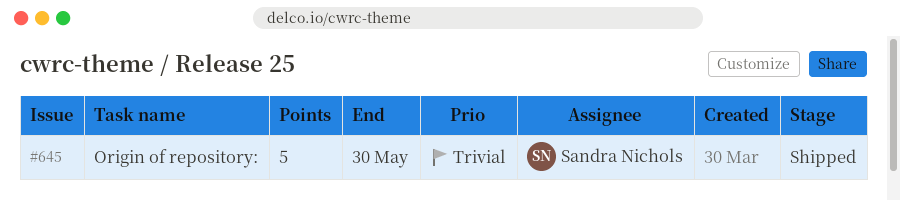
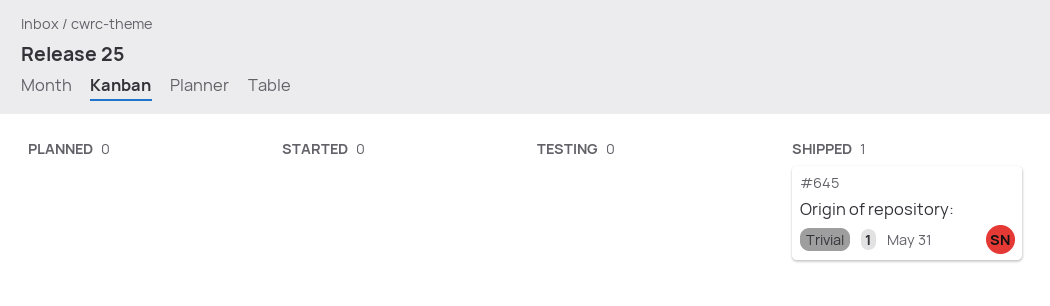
#645, estimate: 5 -> 1
#645, due: May 30 -> May 31

